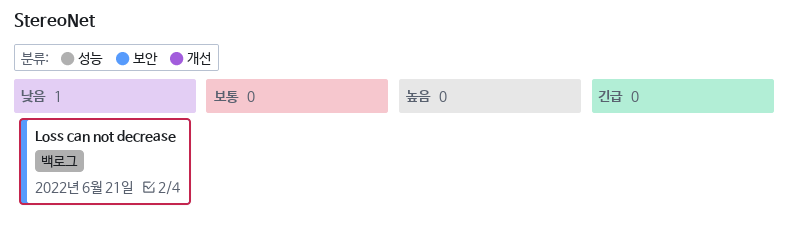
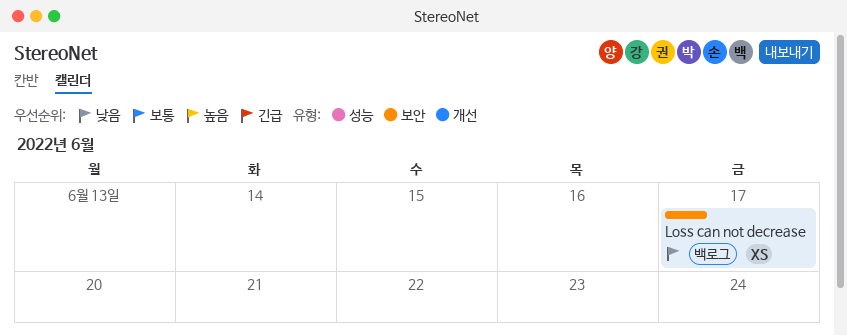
Loss can not decrease, due: Jun 21 -> Jun 17

